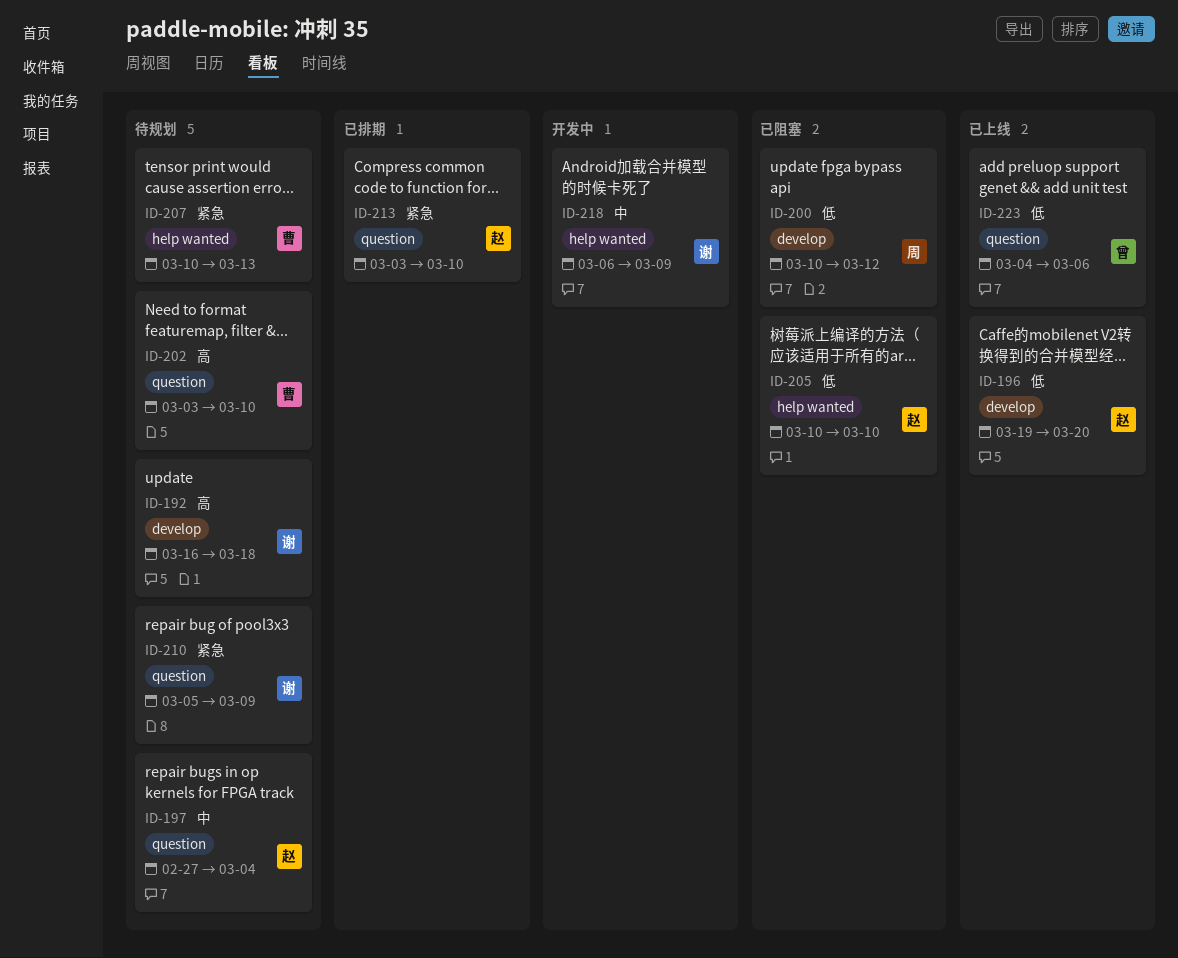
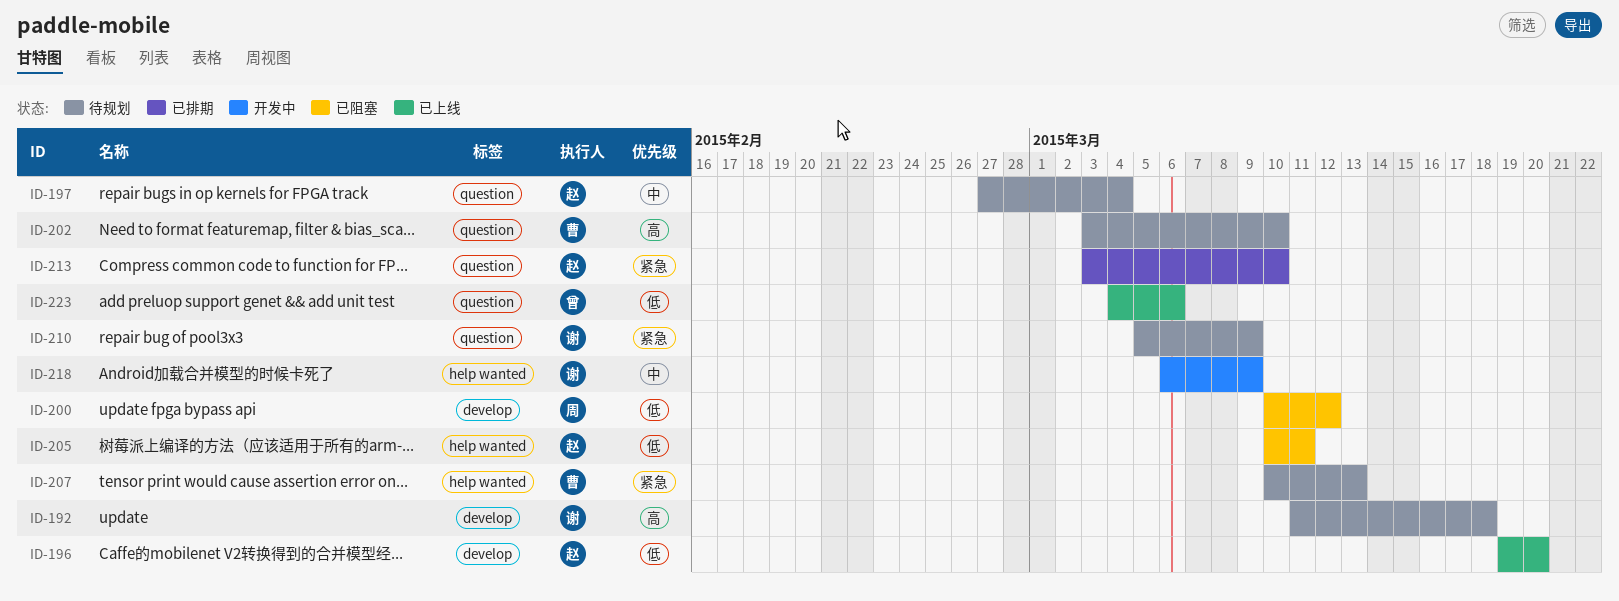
ID-192, start: Mar 16 -> Mar 11
ID-205, due: Mar 10 -> Mar 11

